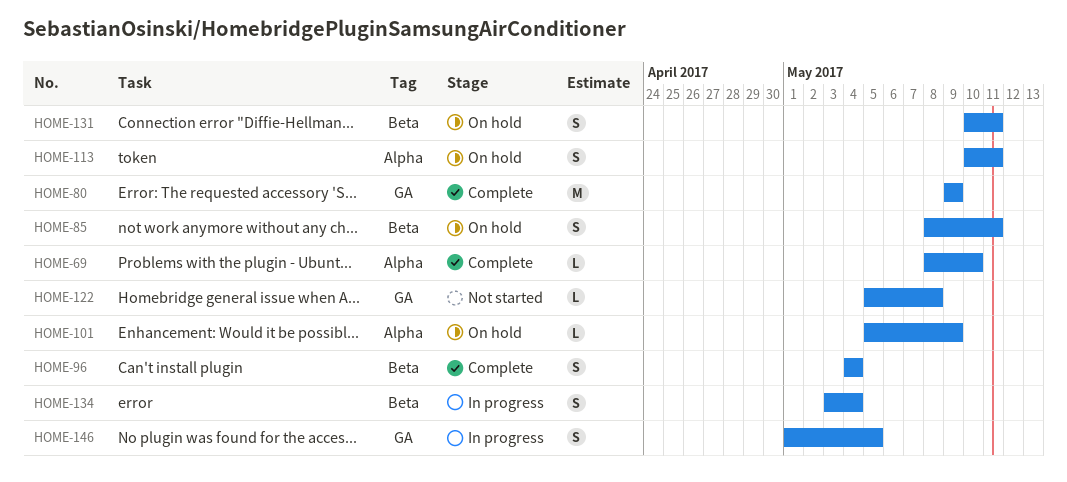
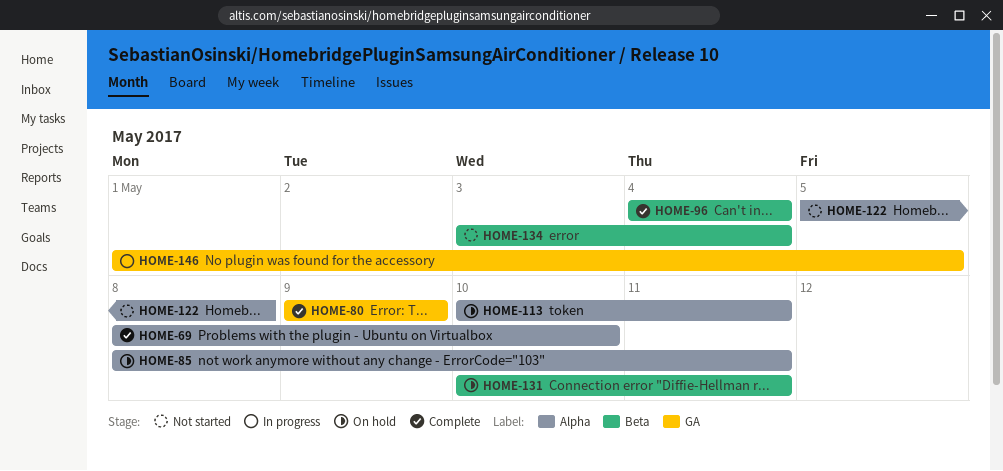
HOME-85, label: Beta -> Alpha
HOME-101: present -> none
HOME-122, label: GA -> Alpha
HOME-134, status: In progress -> Not started

